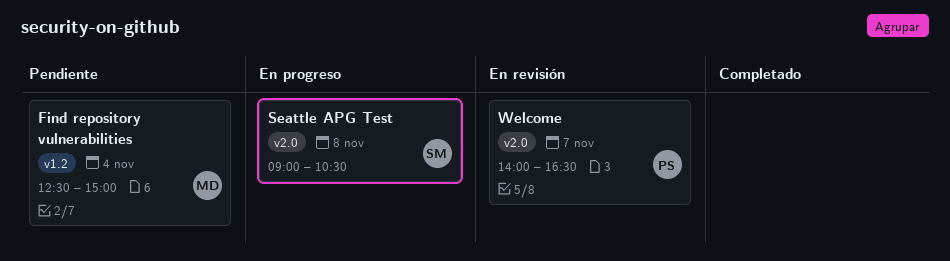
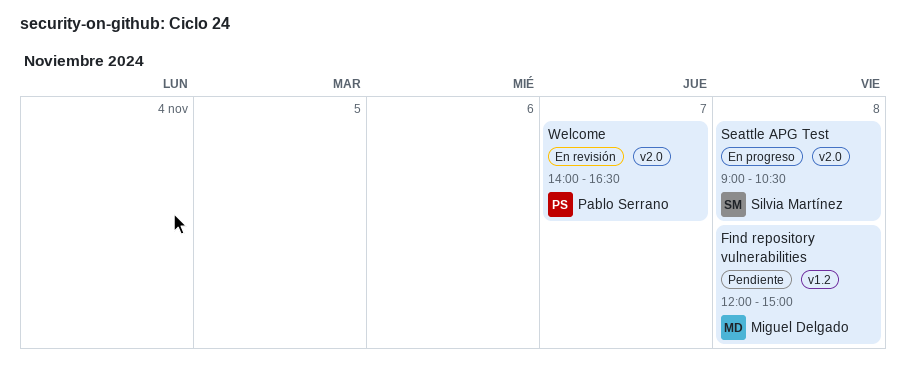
Find repository vulnerabilities, day: Nov 4 -> Nov 8
Find repository vulnerabilities, begins: 12:30 -> 12:00

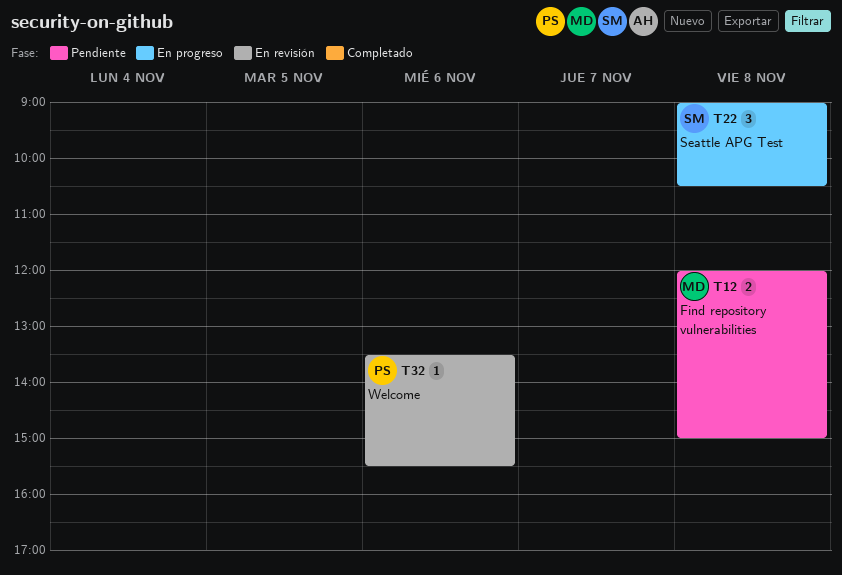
Welcome, day: Nov 7 -> Nov 6
Welcome, begins: 14:00 -> 13:30
Welcome, ends: 16:30 -> 15:30

